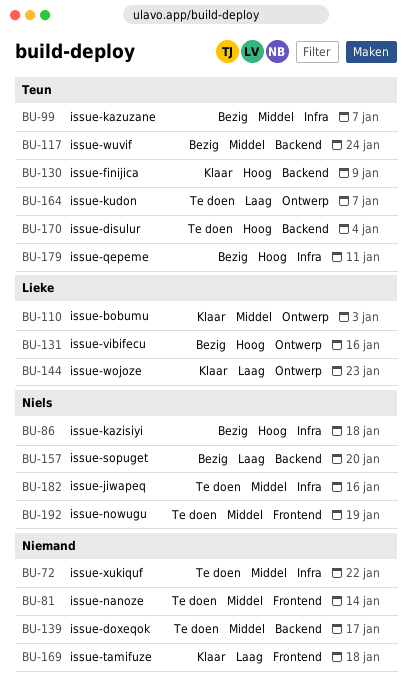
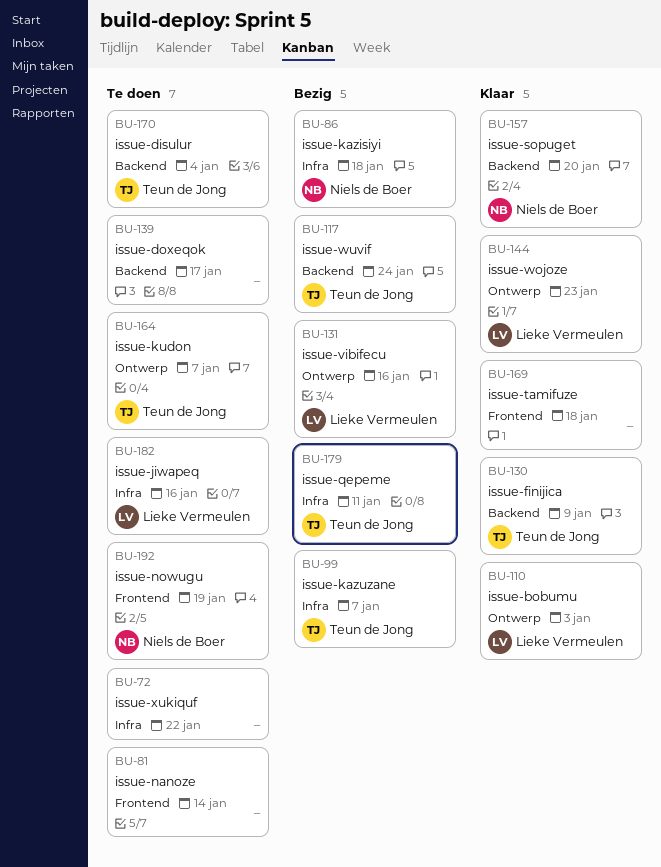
BU-157, status: Bezig -> Klaar
BU-182, owner: Niels de Boer -> Lieke Vermeulen

